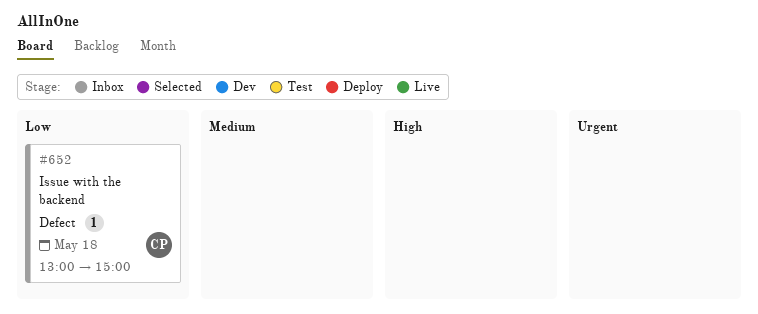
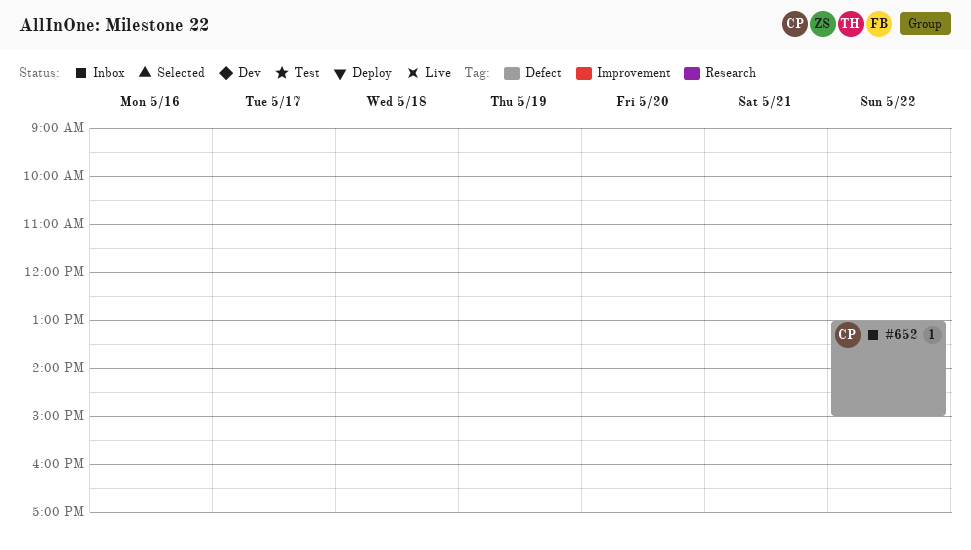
#652, day: May 18 -> May 22

